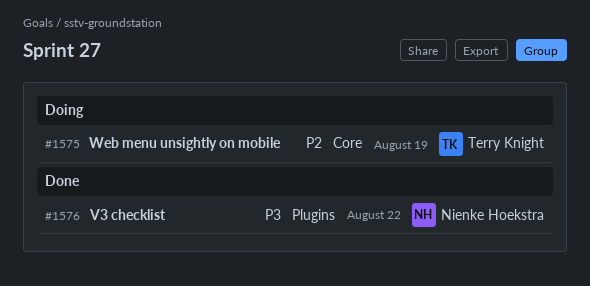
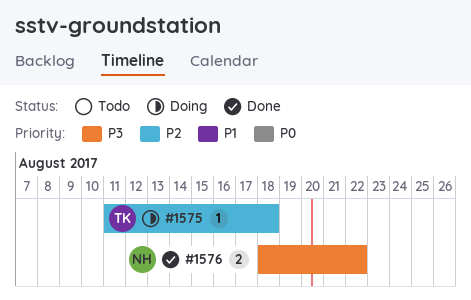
#1575, due: Aug 19 -> Aug 18

